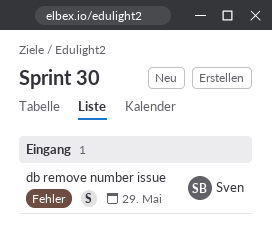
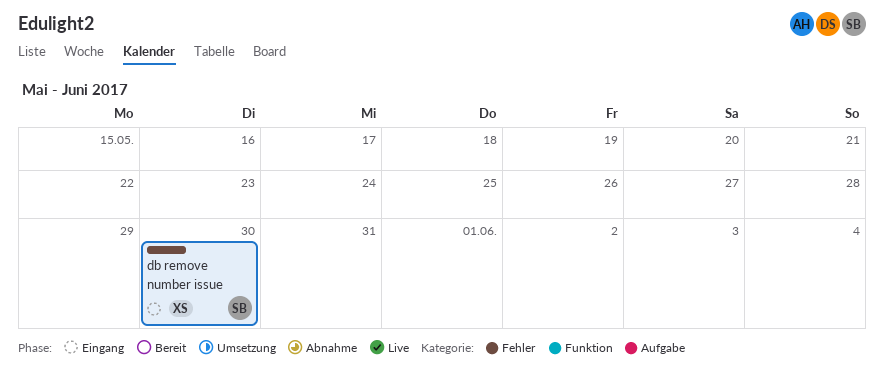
db remove number issue, estimate: S -> XS
db remove number issue, due: May 29 -> May 30

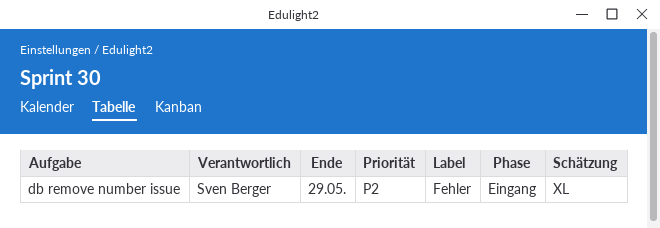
db remove number issue, estimate: XS -> XL
db remove number issue, due: May 30 -> May 29

